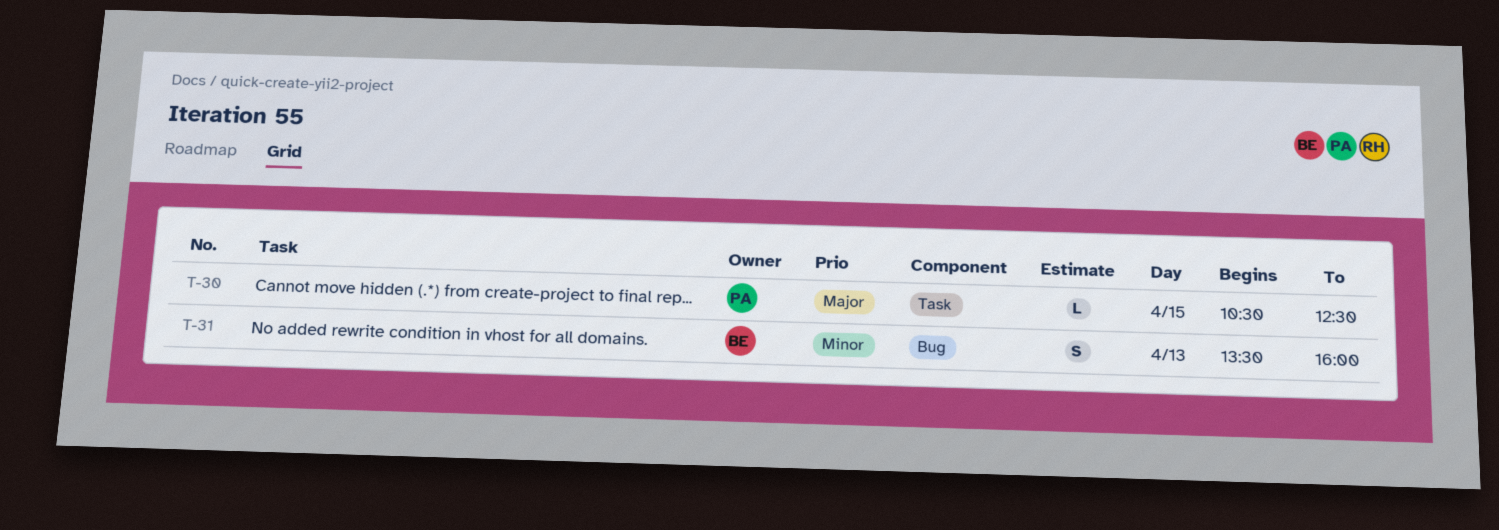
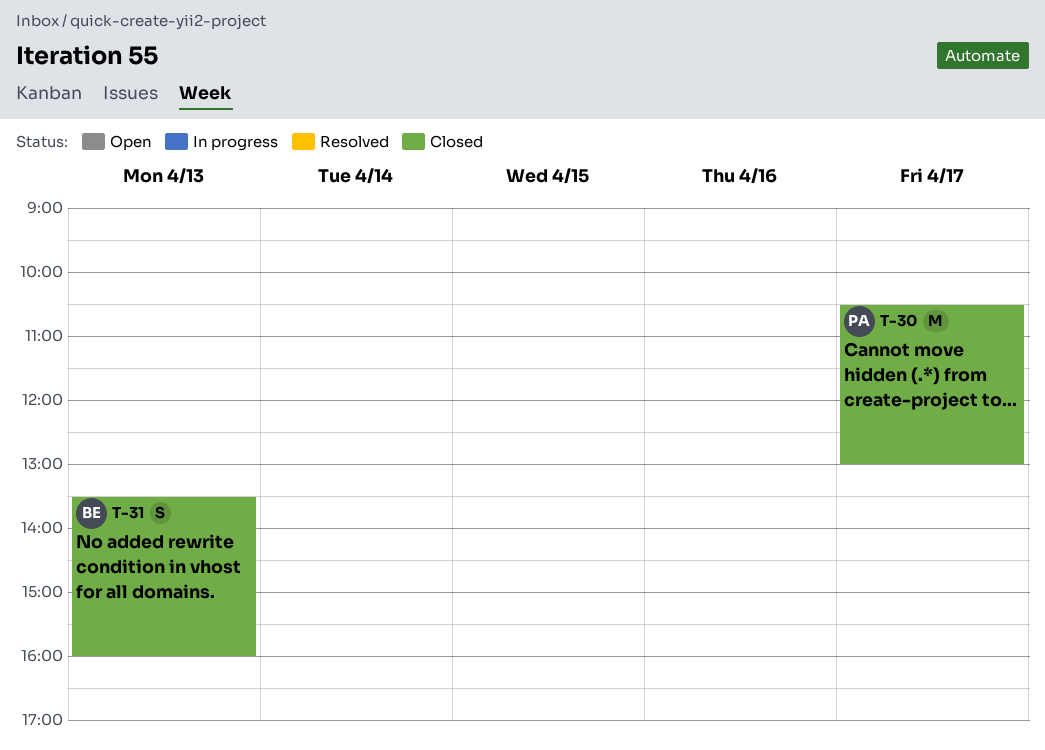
T-30, estimate: L -> M
T-30, day: Apr 15 -> Apr 17
T-30, ends: 12:30 -> 13:00

